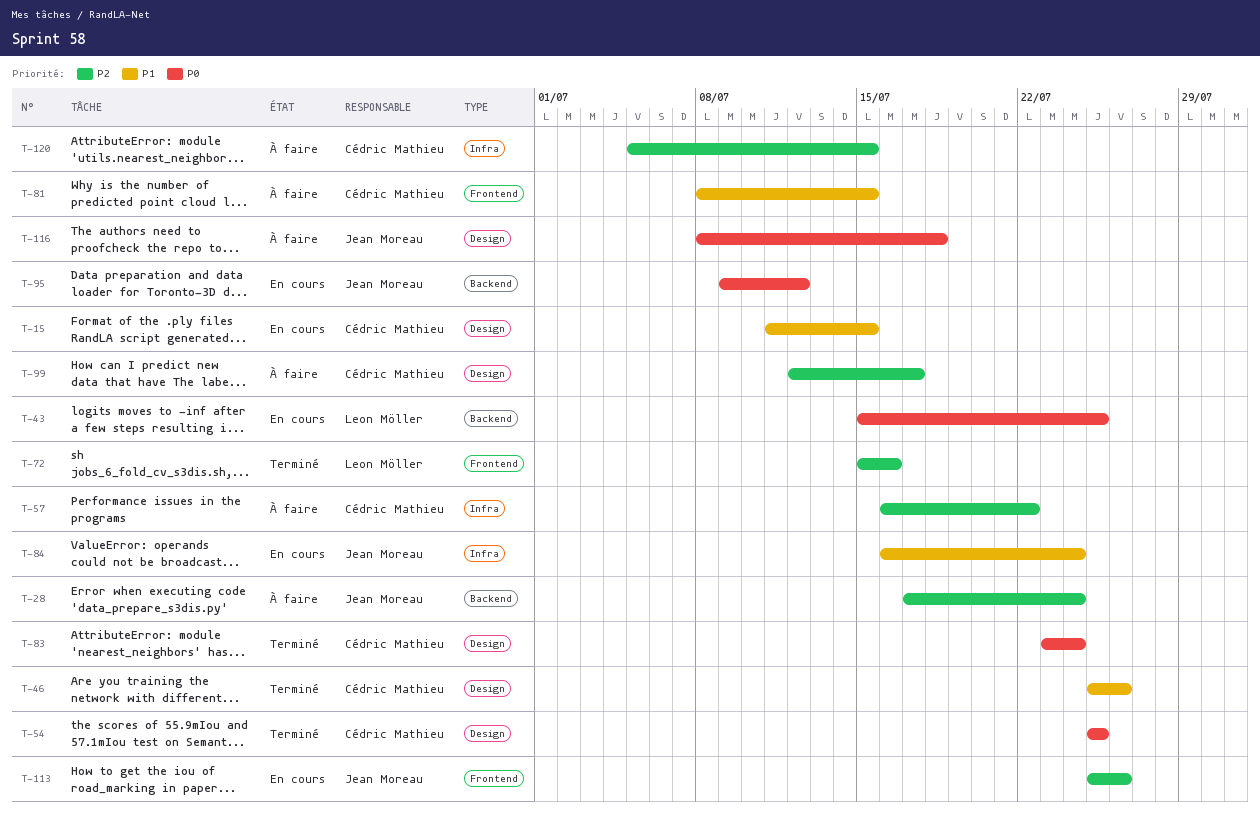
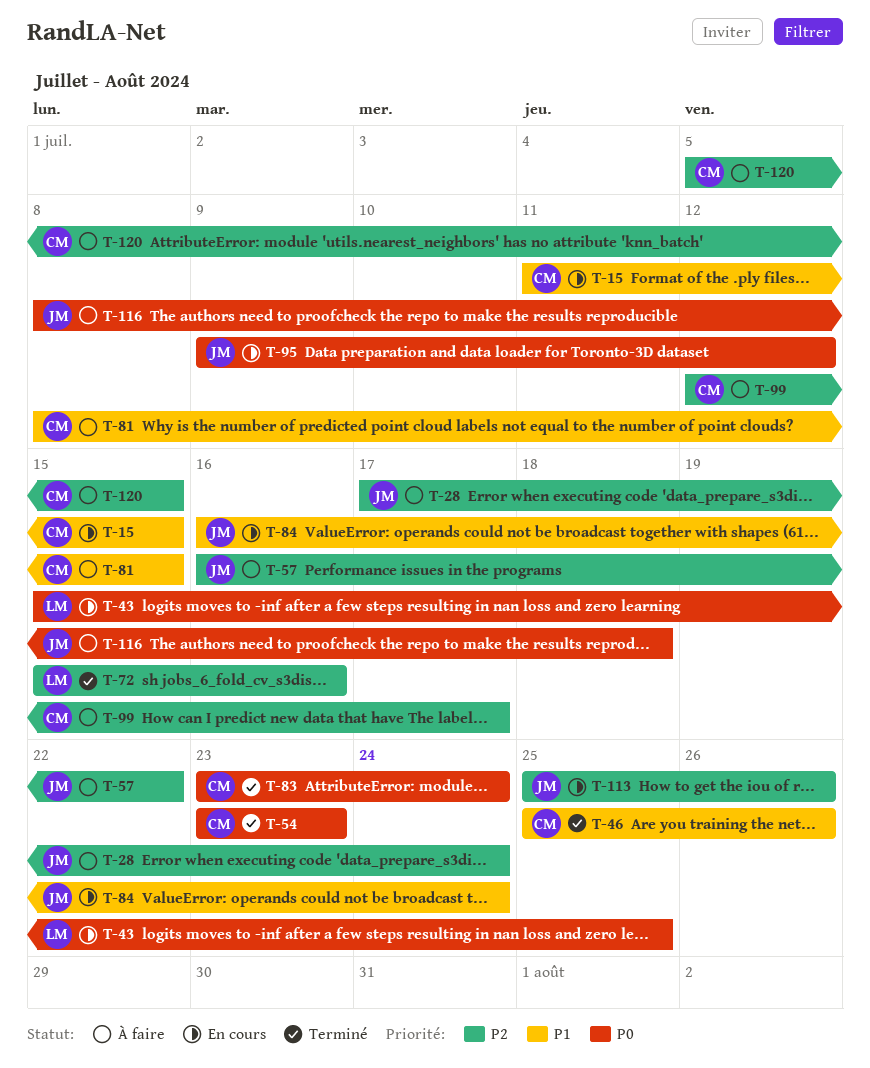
T-54, start: Jul 25 -> Jul 23
T-54, due: Jul 25 -> Jul 23
T-57, owner: Cédric Mathieu -> Jean Moreau

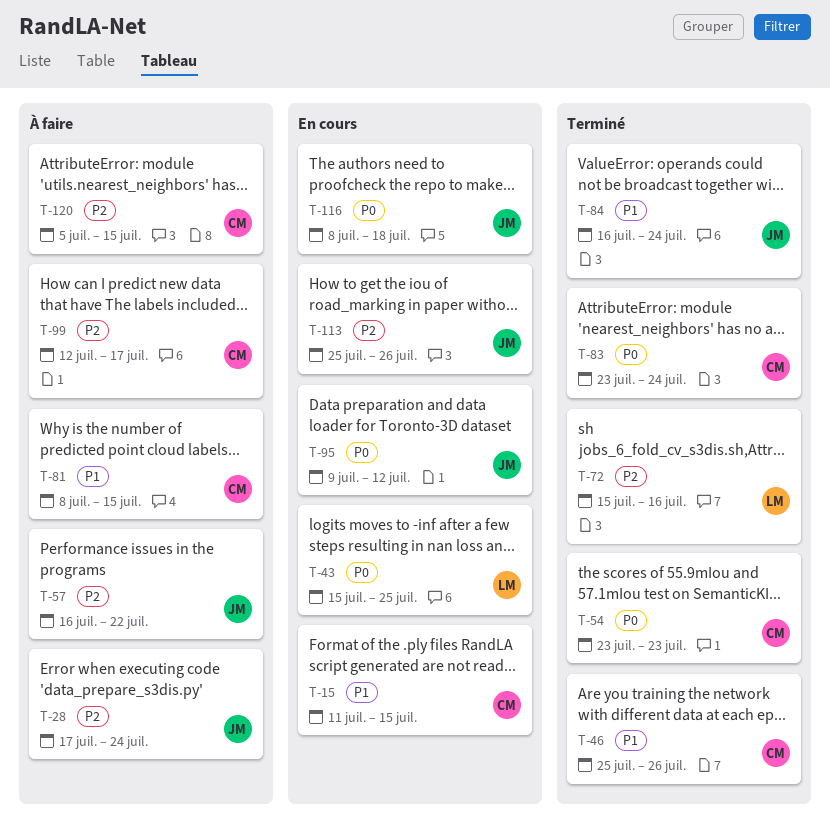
T-84, status: En cours -> Terminé
T-116, status: À faire -> En cours

